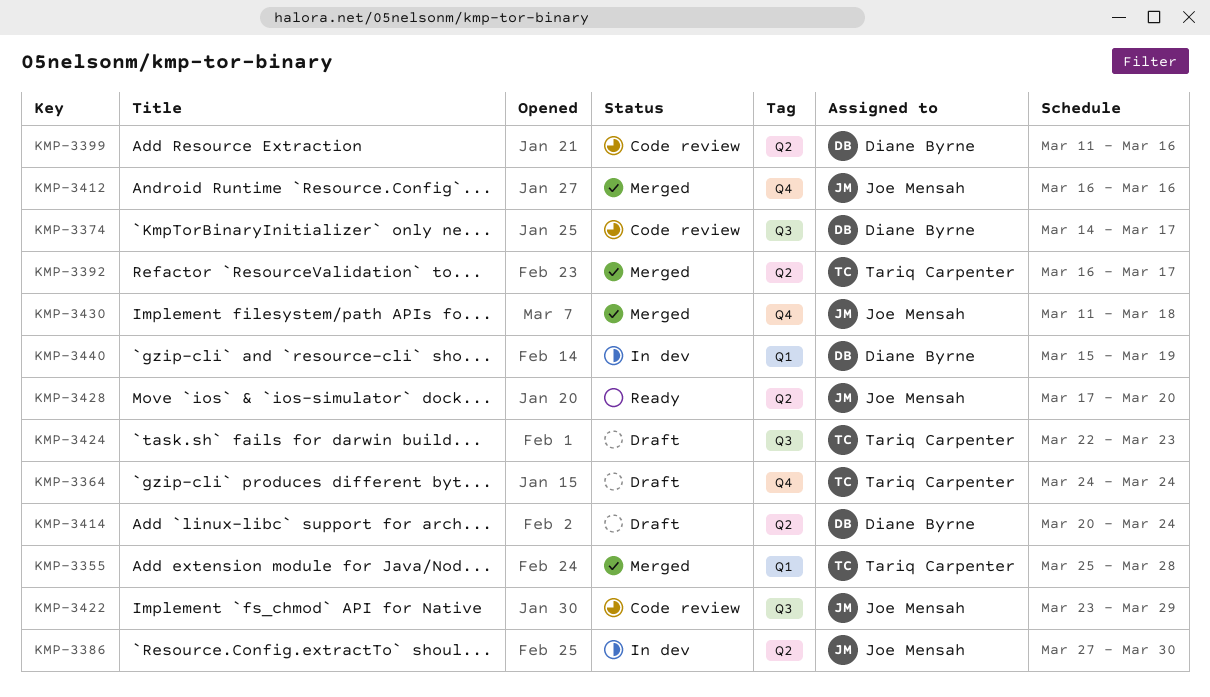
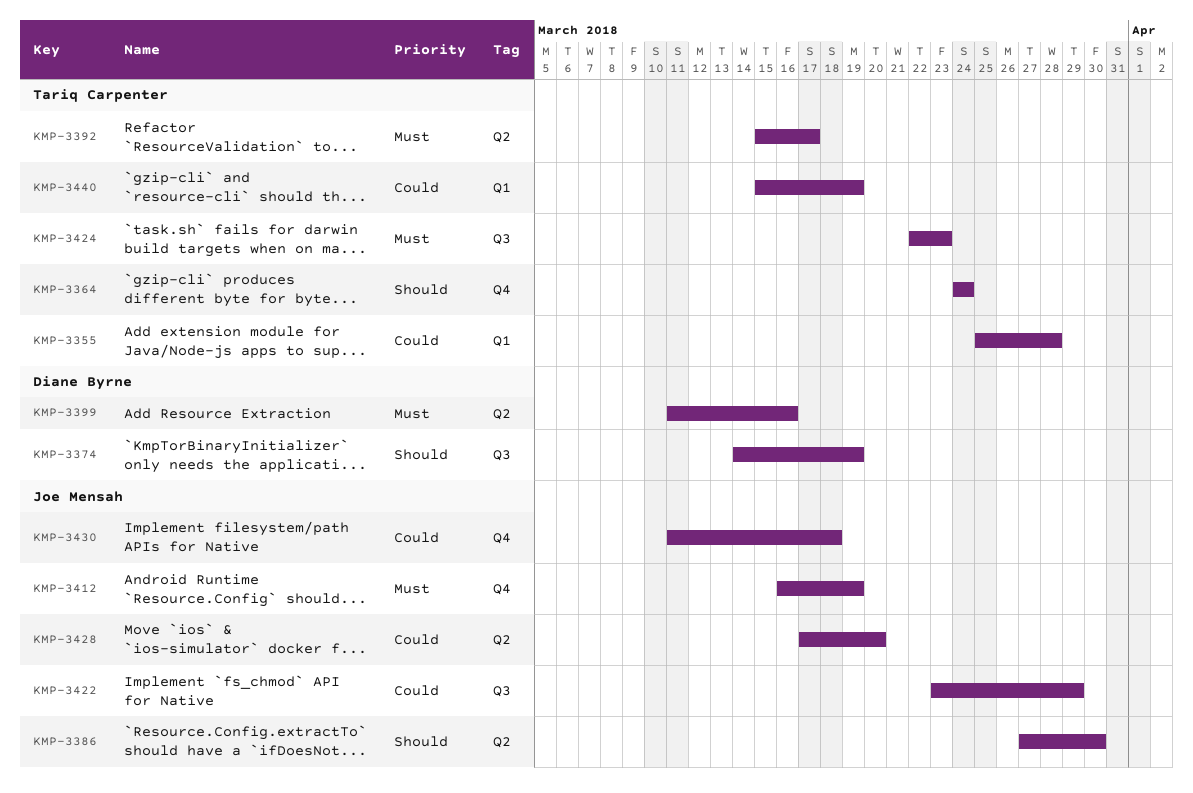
KMP-3374, due: Mar 17 -> Mar 19
KMP-3392, start: Mar 16 -> Mar 15
KMP-3412, due: Mar 16 -> Mar 19
KMP-3414: present -> none
KMP-3440, owner: Diane Byrne -> Tariq Carpenter

